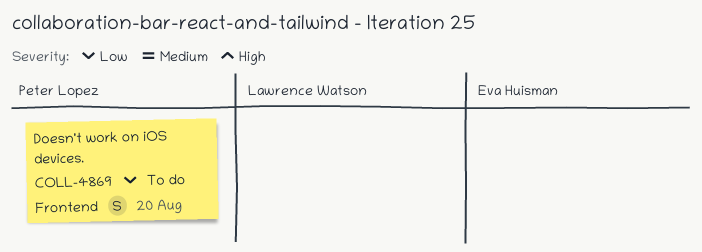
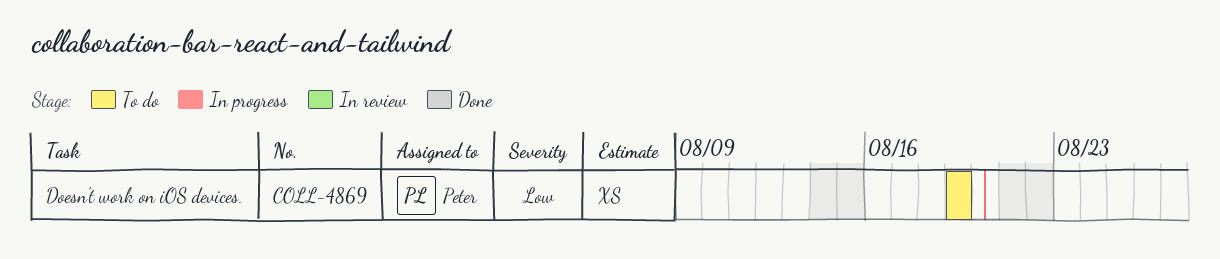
COLL-4869, estimate: S -> XS
COLL-4869, due: Aug 20 -> Aug 19

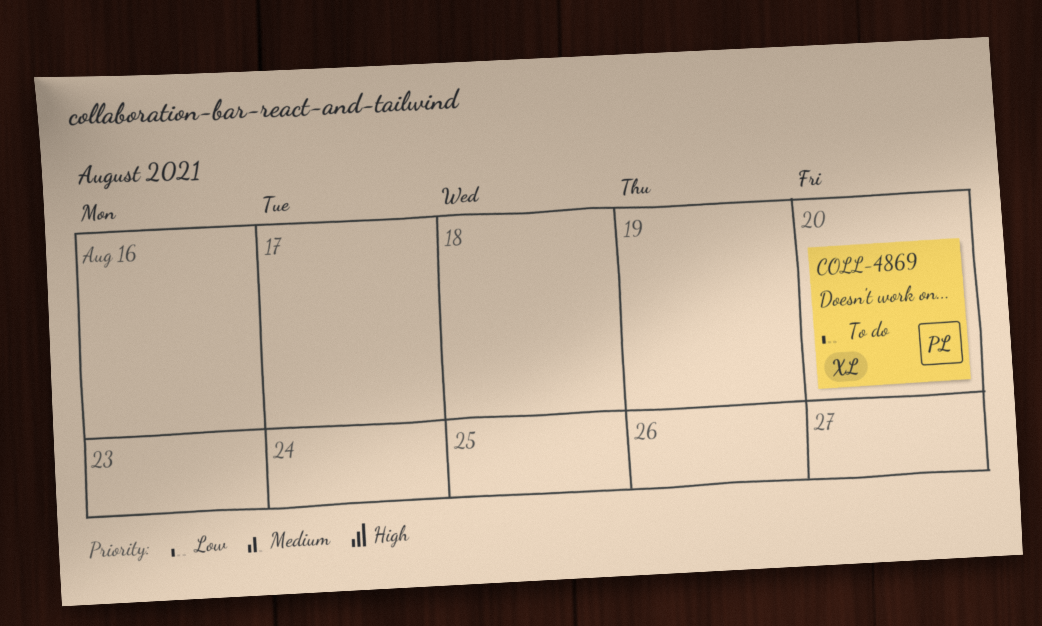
COLL-4869, estimate: XS -> XL
COLL-4869, due: Aug 19 -> Aug 20

